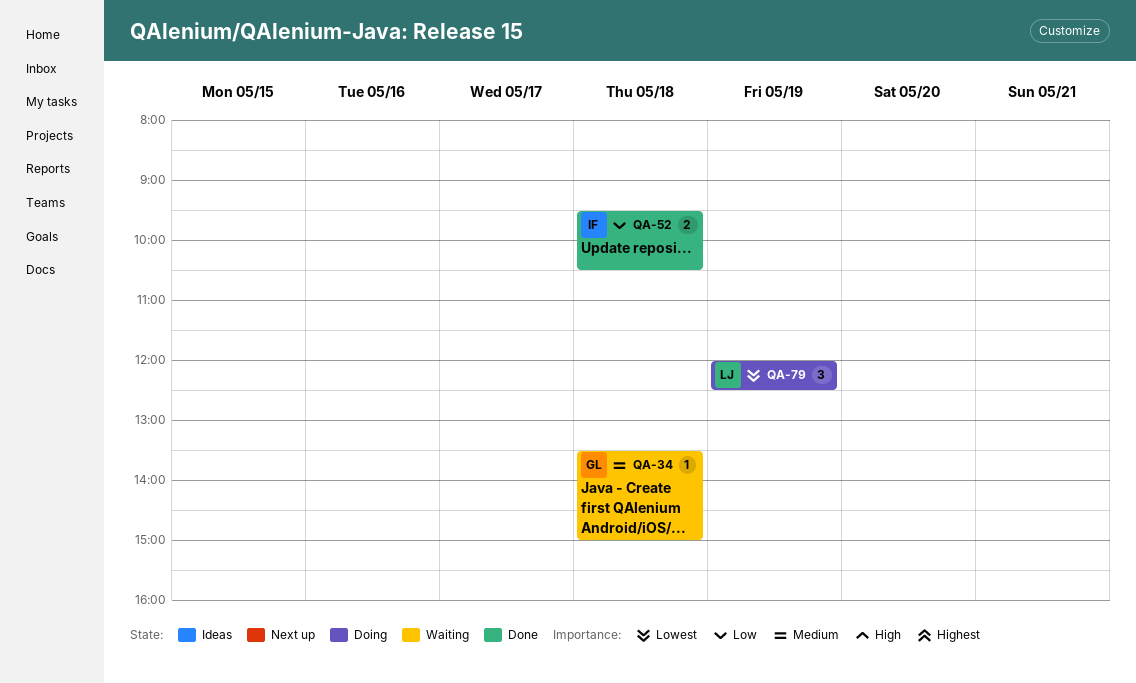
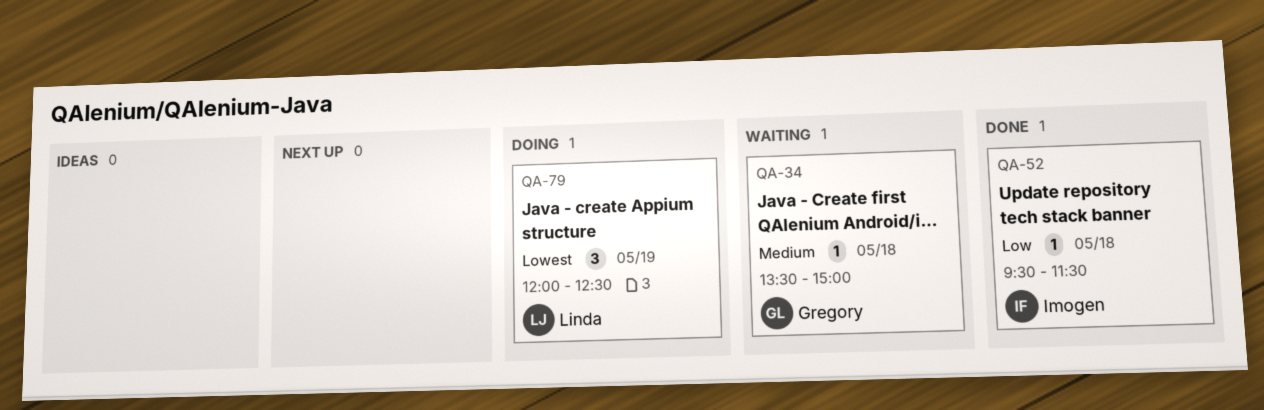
QA-52, estimate: 2 -> 1
QA-52, ends: 10:30 -> 11:30

